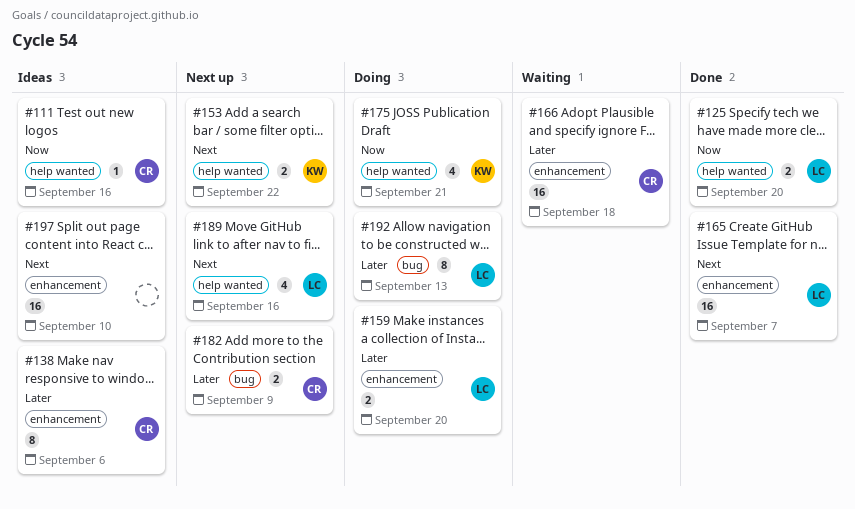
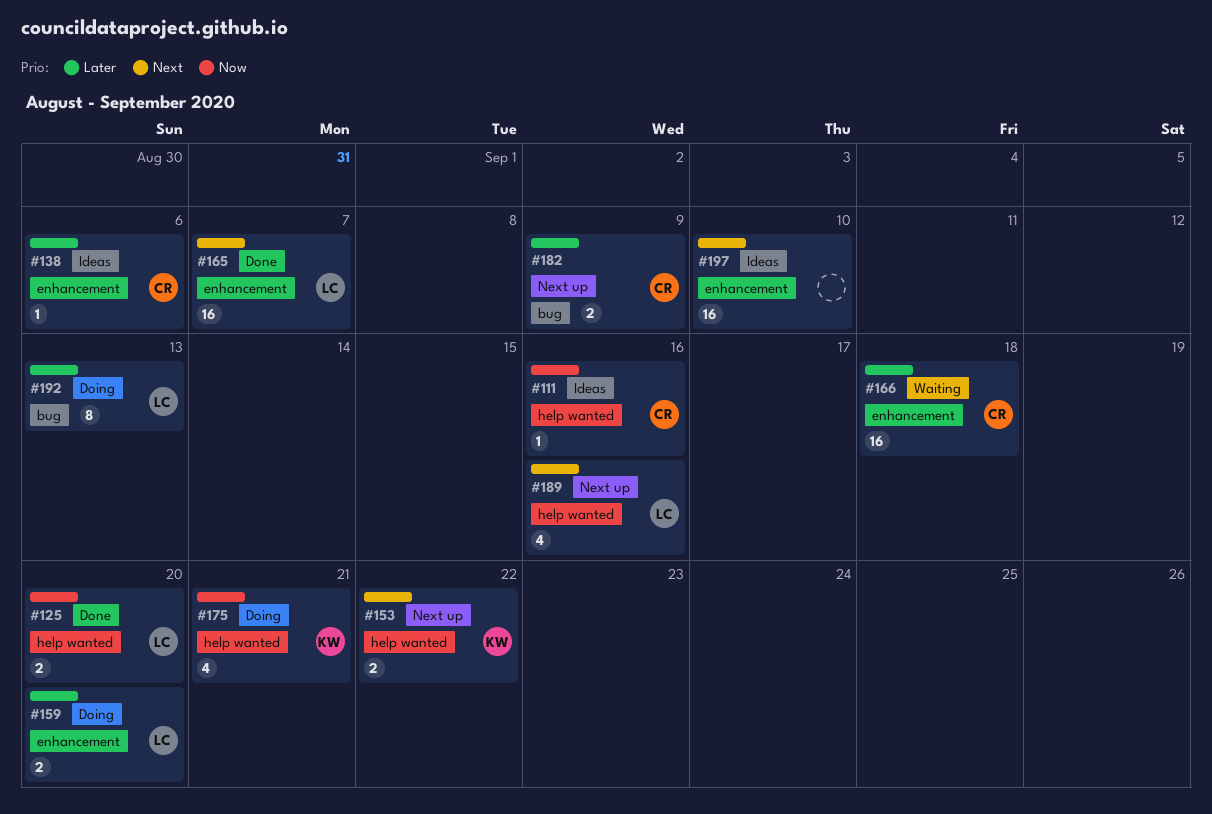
#138, estimate: 8 -> 1

